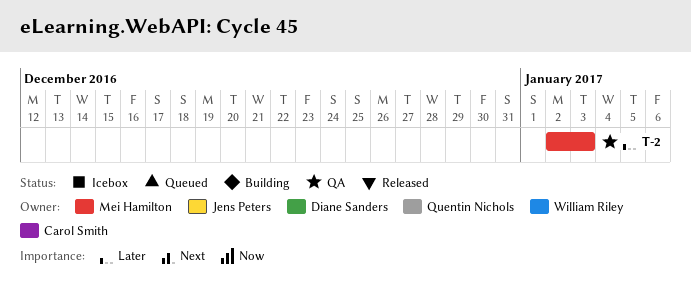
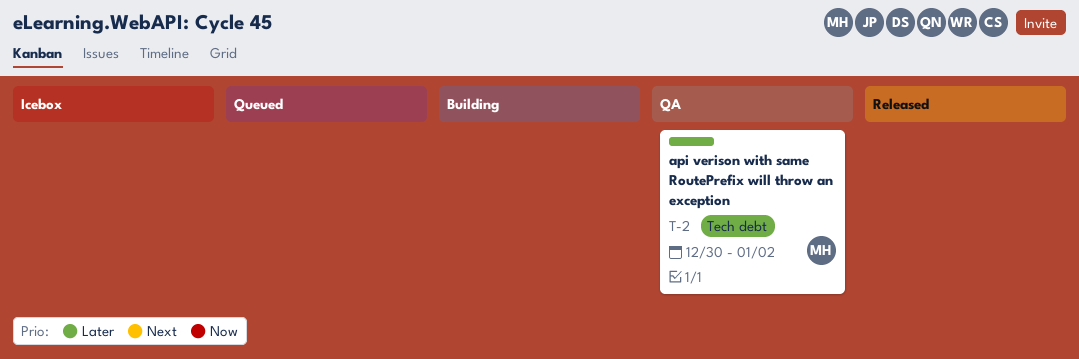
T-2, start: Jan 2 -> Dec 30
T-2, due: Jan 3 -> Jan 2

